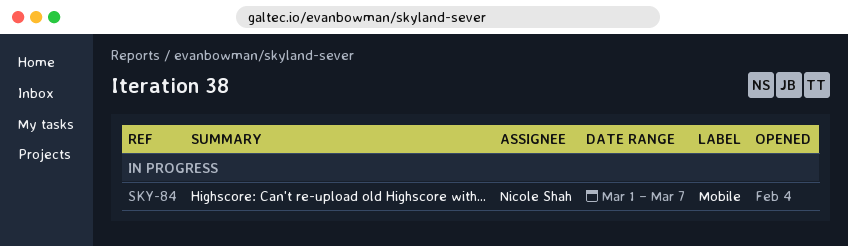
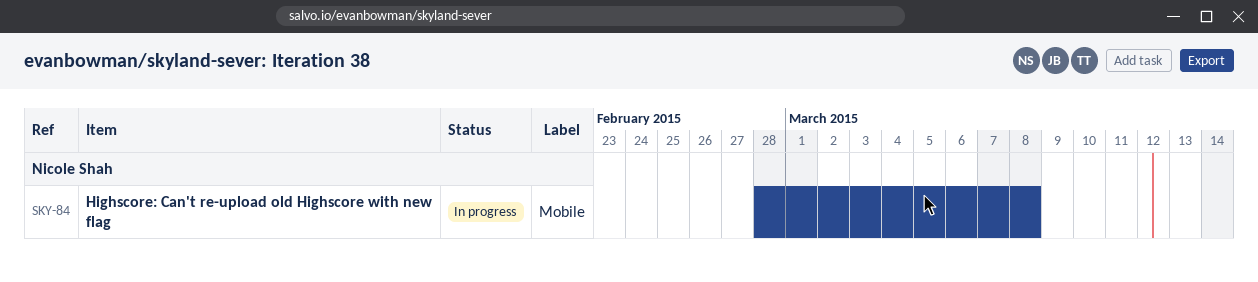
SKY-84, start: Mar 1 -> Feb 28
SKY-84, due: Mar 7 -> Mar 8

